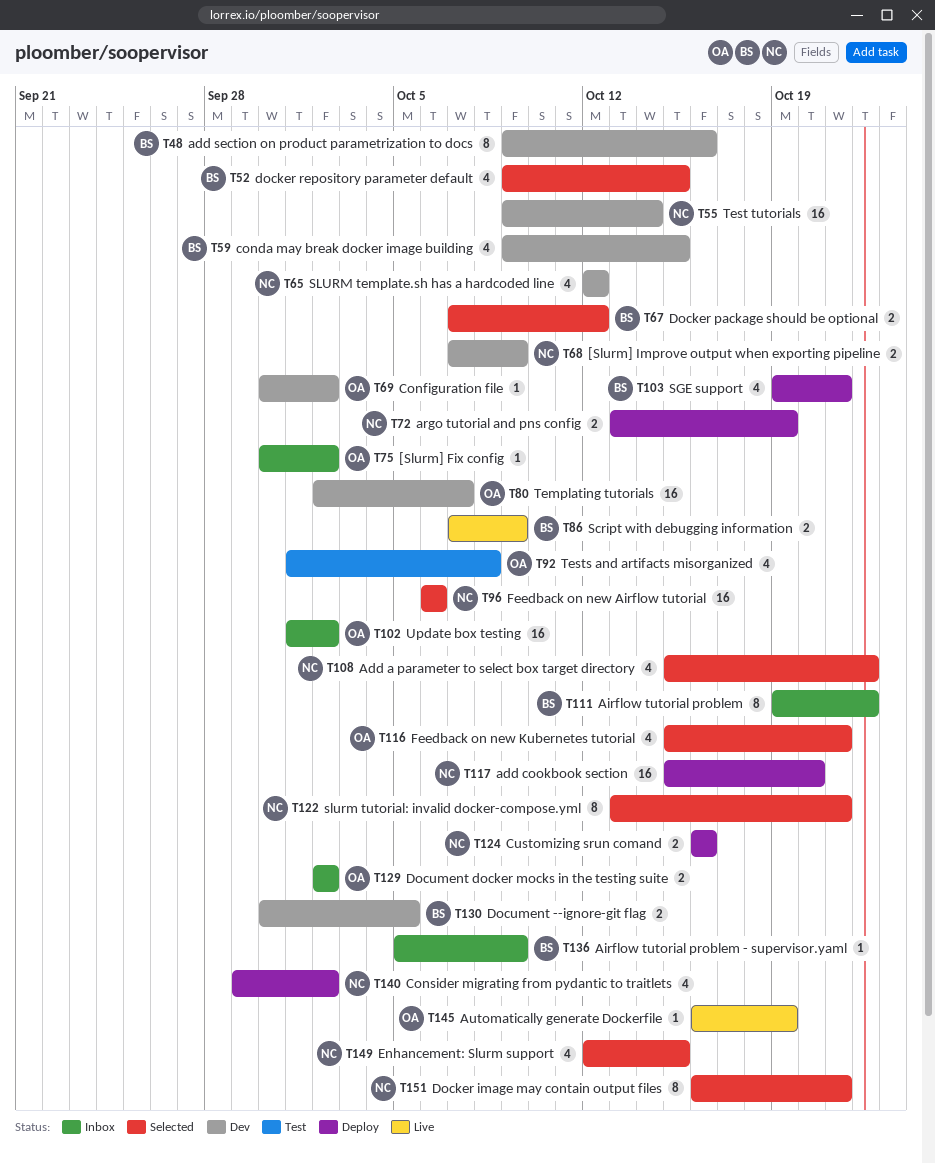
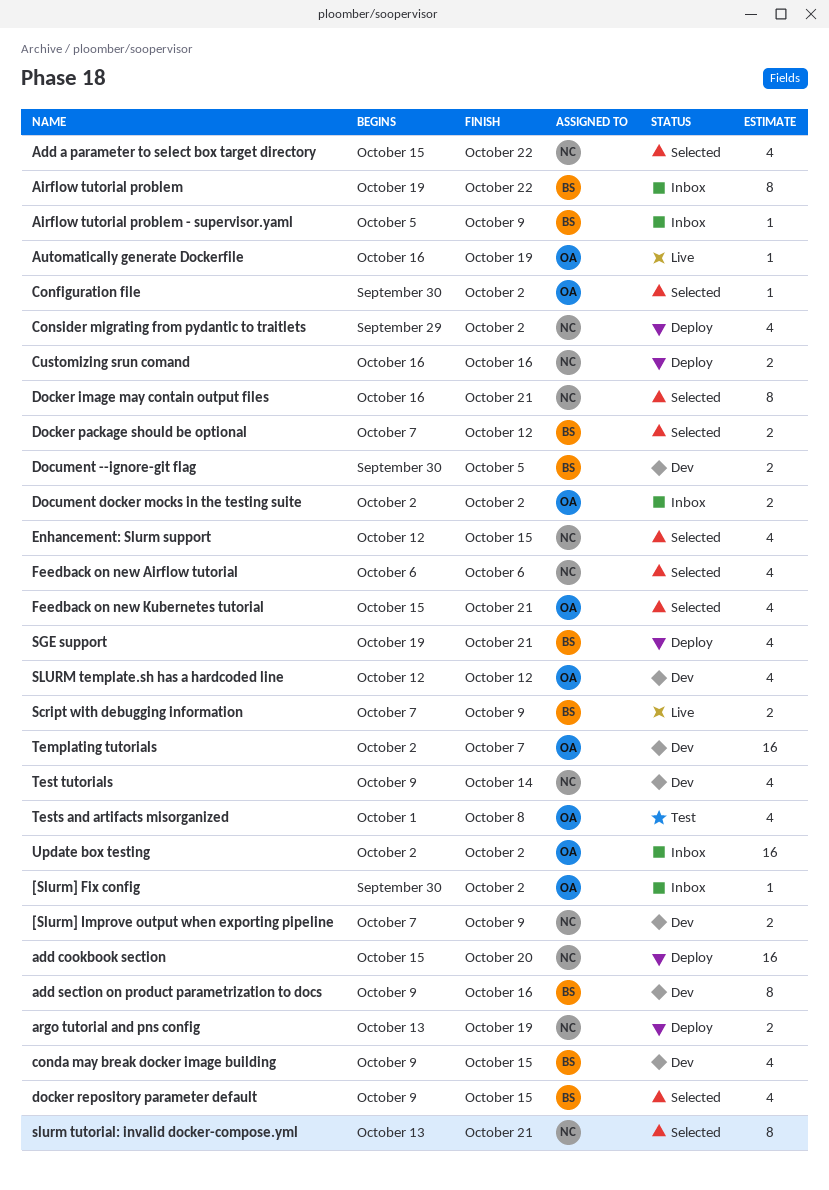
Configuration file, status: Dev -> Selected
Feedback on new Airflow tutorial, estimate: 16 -> 4
SLURM template.sh has a hardcoded line, owner: NC -> OA
Test tutorials, estimate: 16 -> 4
Update box testing, start: Oct 1 -> Oct 2

